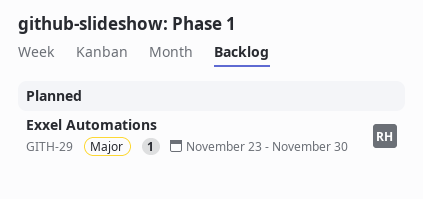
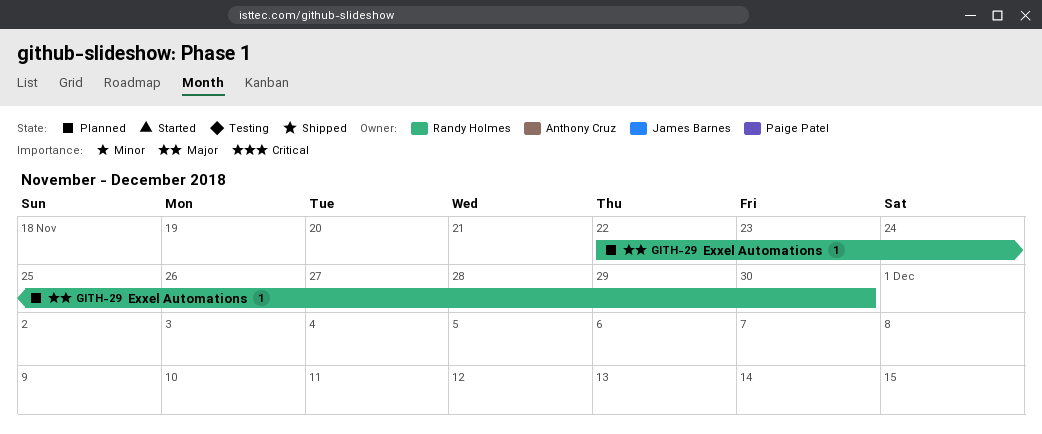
GITH-29, start: Nov 23 -> Nov 22

